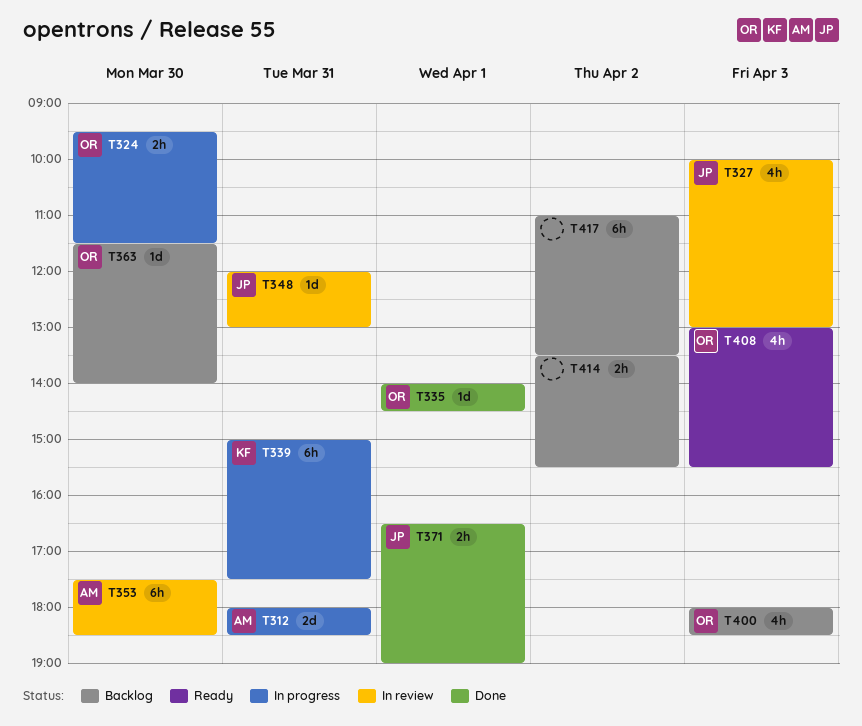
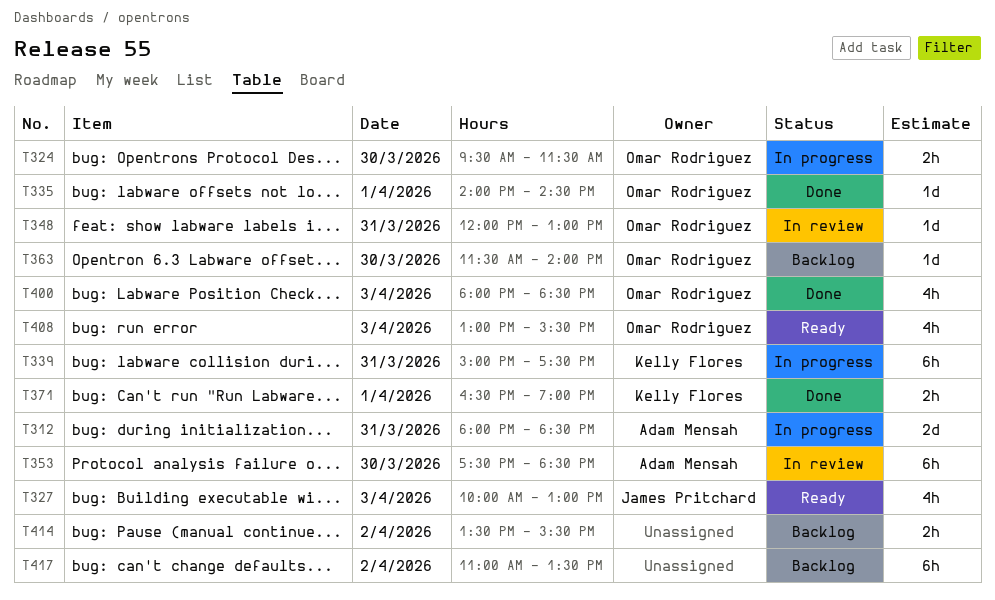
T327, status: In review -> Ready
T348, owner: James Pritchard -> Omar Rodriguez
T371, owner: James Pritchard -> Kelly Flores
T400, status: Backlog -> Done

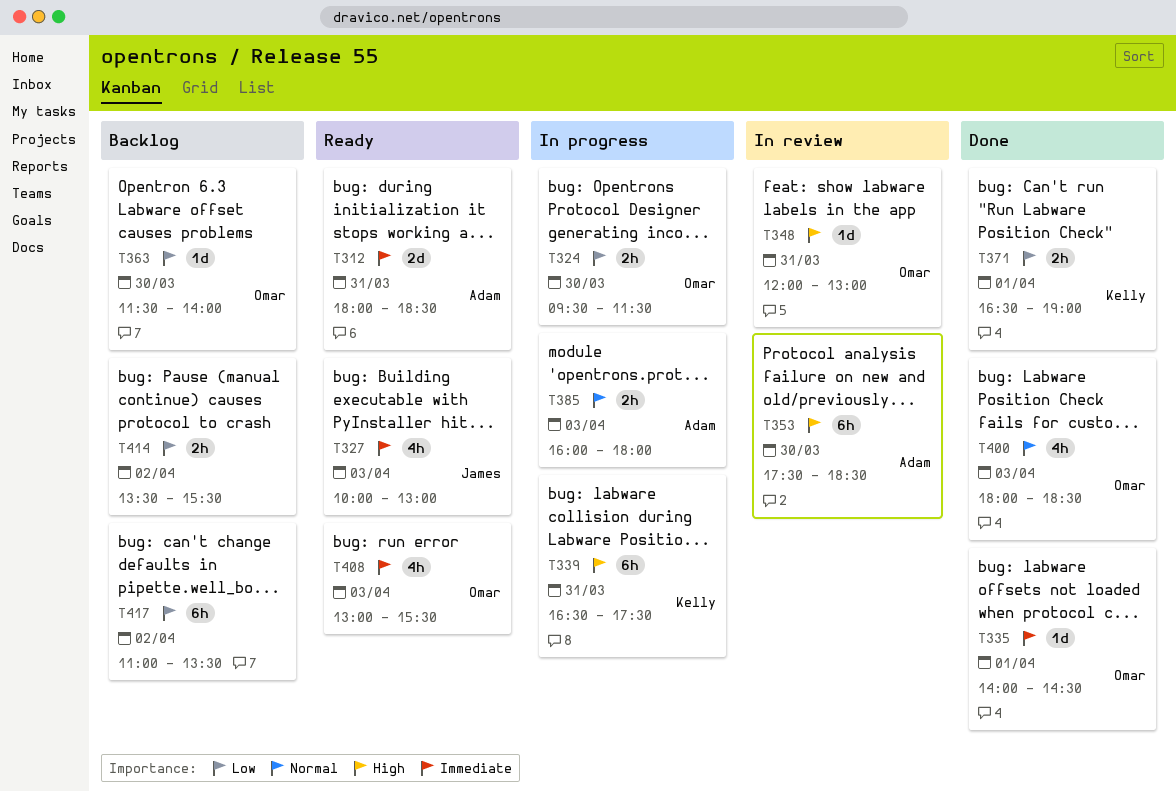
T312, status: In progress -> Ready
T339, begins: 15:00 -> 16:30
T385: none -> present

